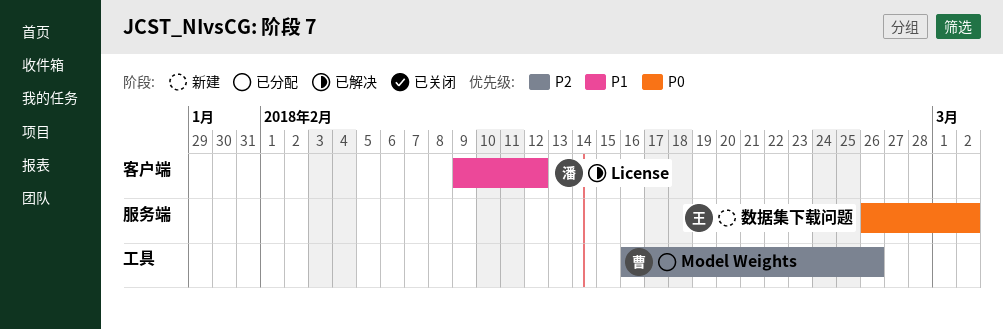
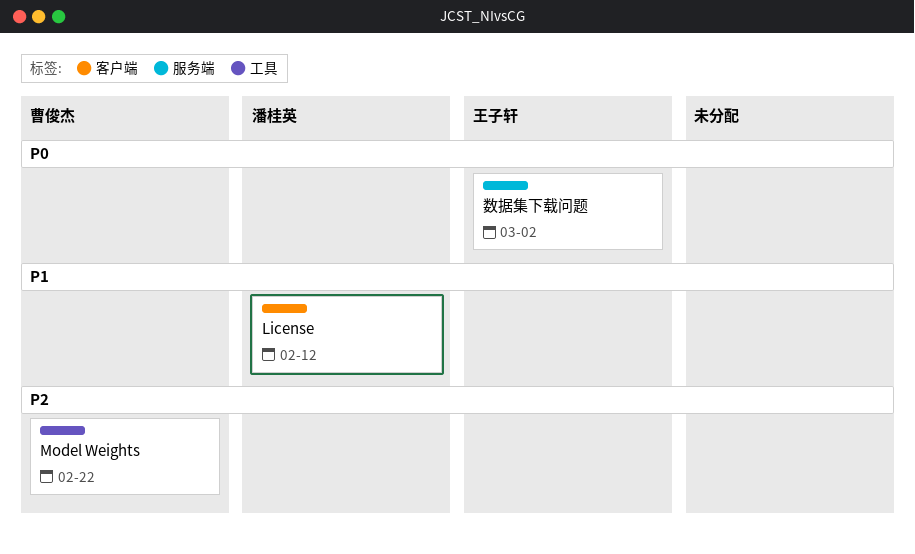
Model Weights, due: Feb 26 -> Feb 22

